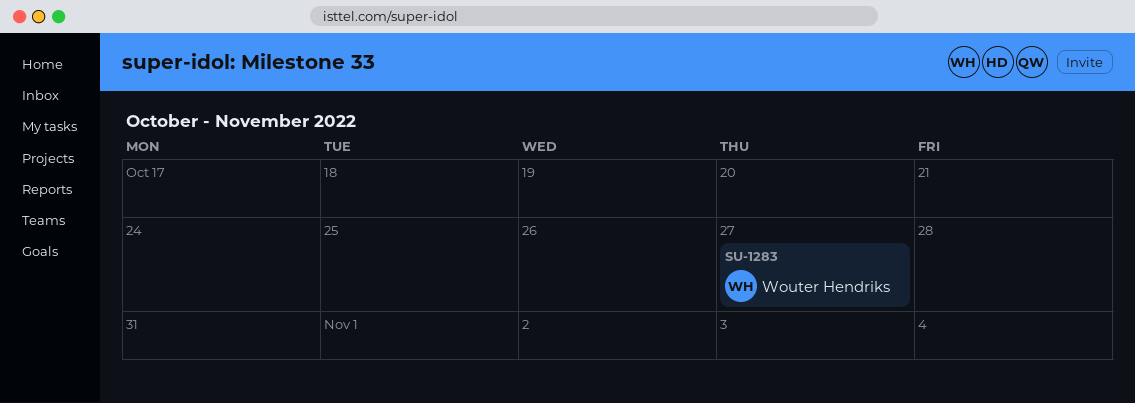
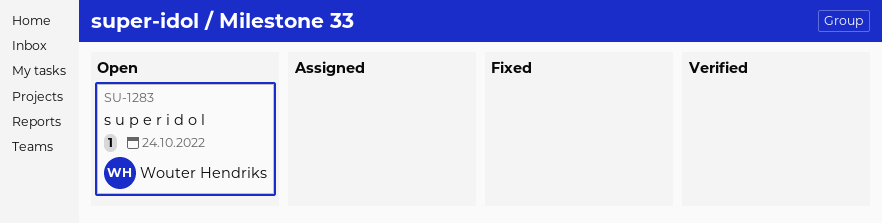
SU-1283, due: Oct 27 -> Oct 24

